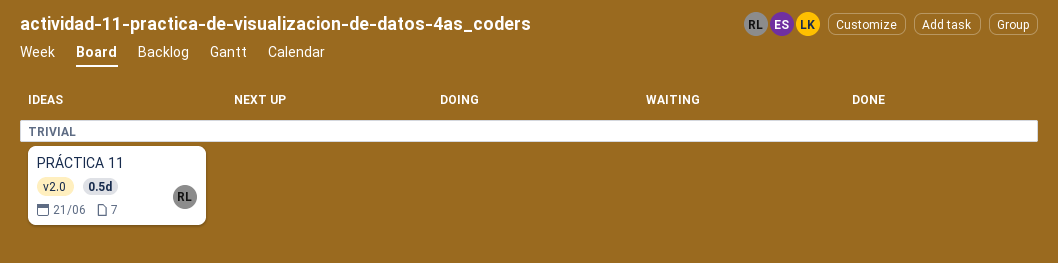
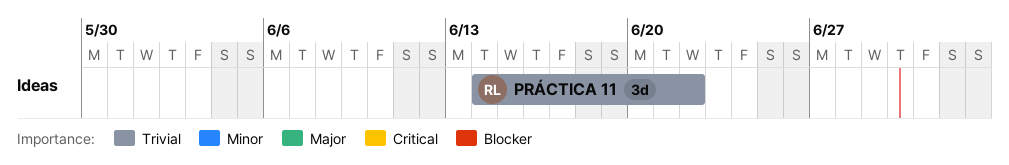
PRÁCTICA 11, estimate: 0.5d -> 3d
PRÁCTICA 11, due: Jun 21 -> Jun 22

